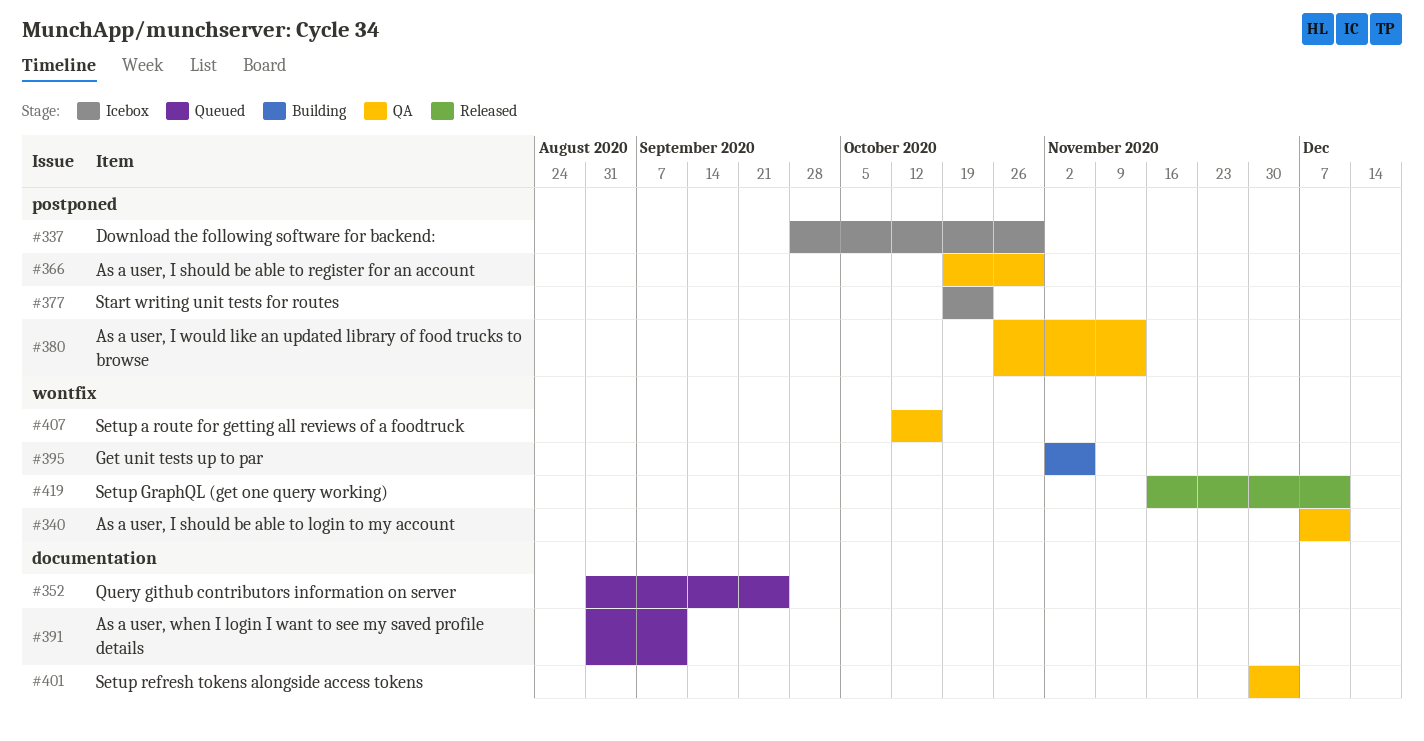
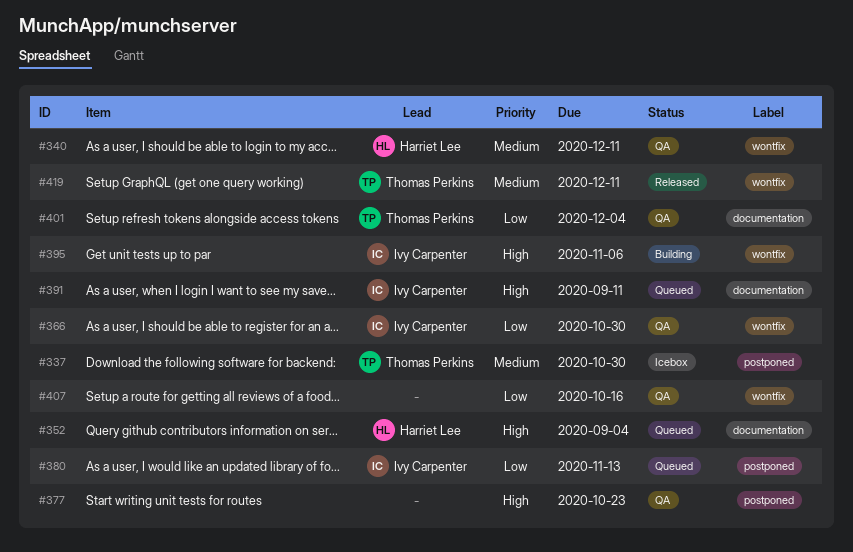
#352, due: Sep 25 -> Sep 4
#366, label: postponed -> wontfix
#377, status: Icebox -> QA
#380, status: QA -> Queued

